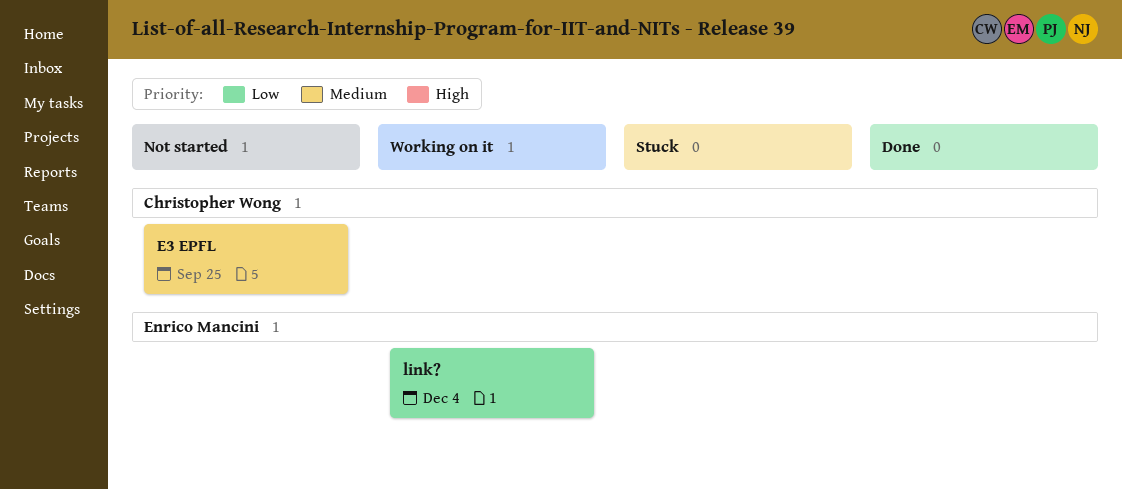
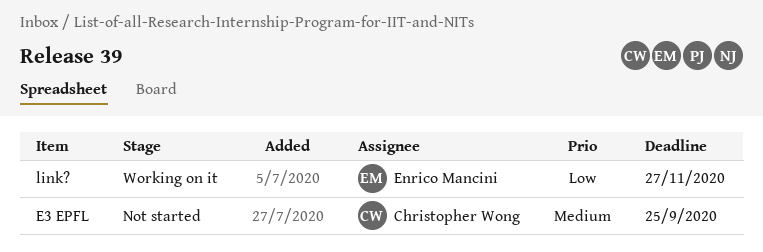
link?, due: Dec 4 -> Nov 27

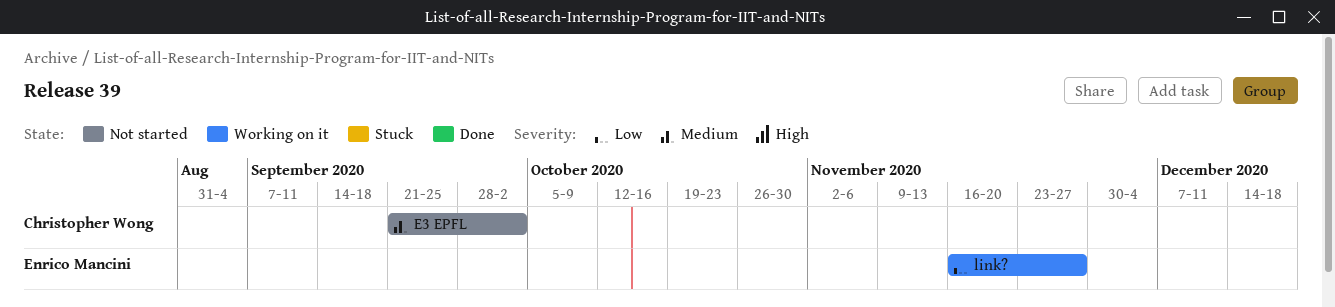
E3 EPFL, due: Sep 25 -> Oct 2

